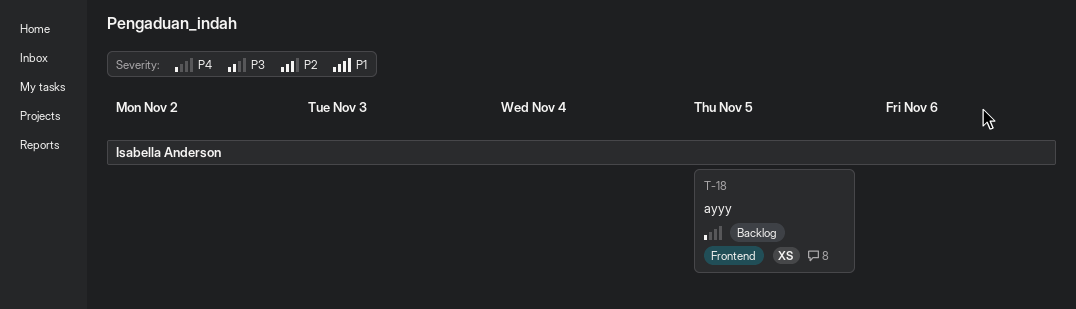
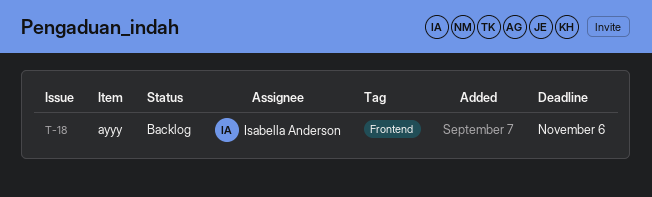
T-18, due: Nov 5 -> Nov 6

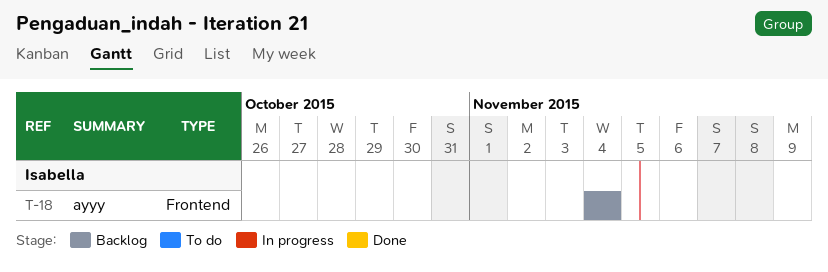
T-18, due: Nov 6 -> Nov 4

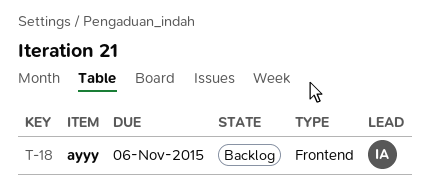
T-18, due: Nov 4 -> Nov 6

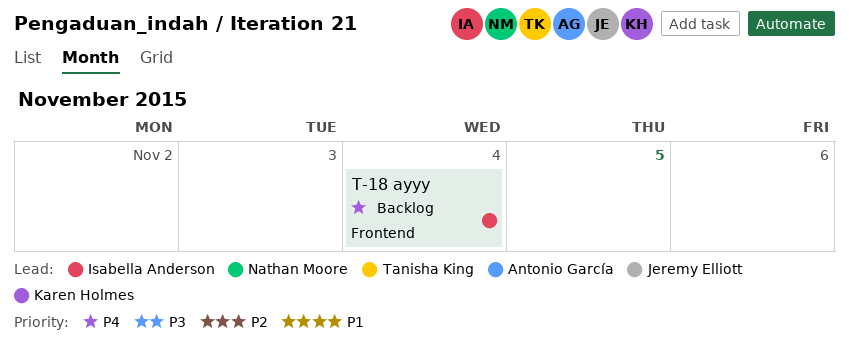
T-18, due: Nov 6 -> Nov 4

